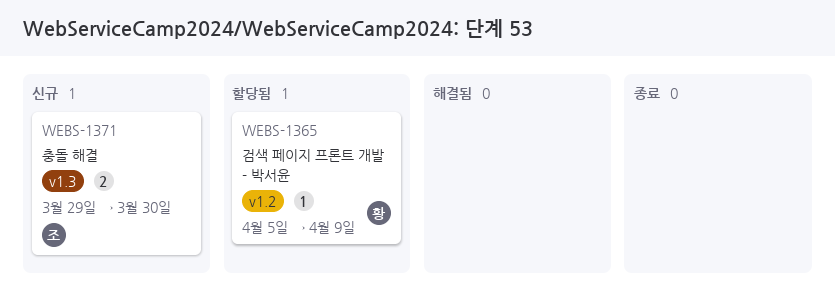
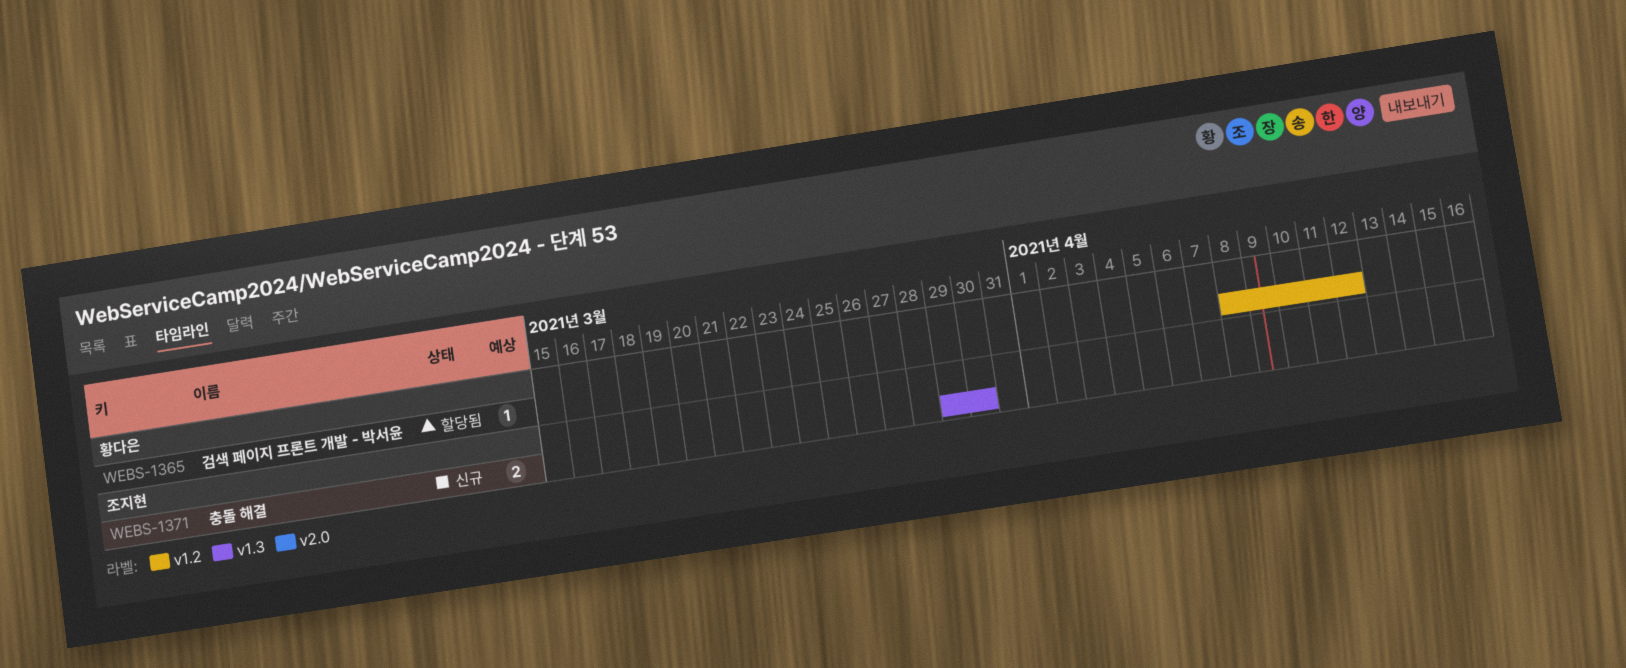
WEBS-1365, start: Apr 5 -> Apr 8
WEBS-1365, due: Apr 9 -> Apr 12

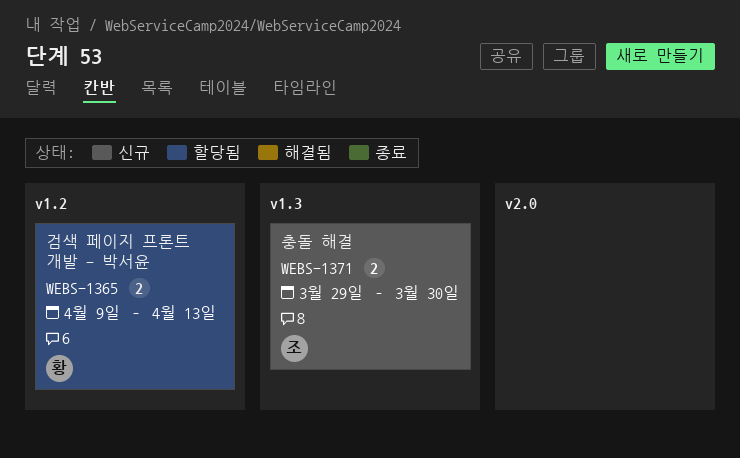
WEBS-1365, estimate: 1 -> 2
WEBS-1365, start: Apr 8 -> Apr 9
WEBS-1365, due: Apr 12 -> Apr 13

